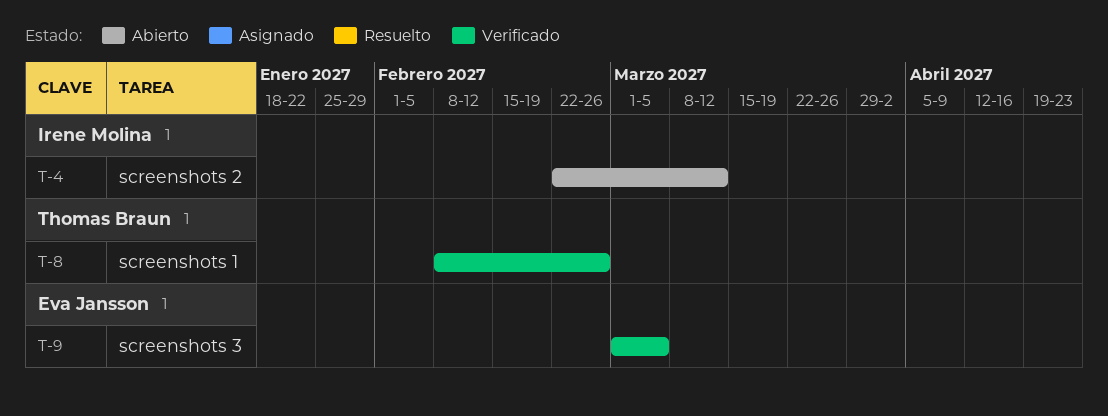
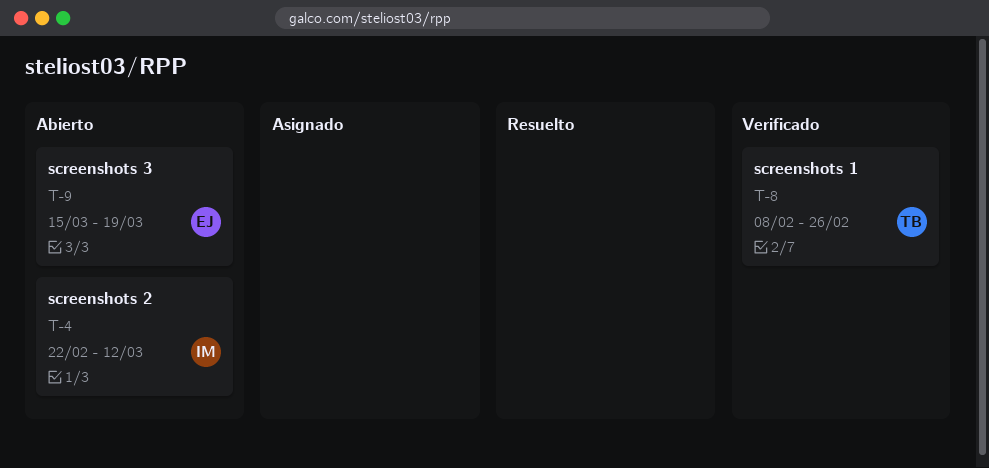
T-9, status: Verificado -> Abierto
T-9, start: Mar 1 -> Mar 15
T-9, due: Mar 5 -> Mar 19

